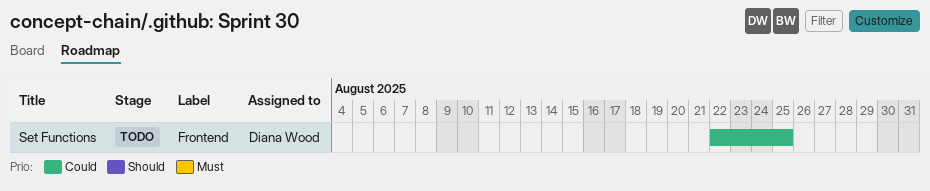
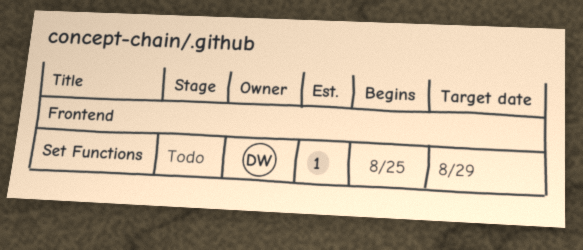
Set Functions, start: Aug 22 -> Aug 25
Set Functions, due: Aug 25 -> Aug 29

